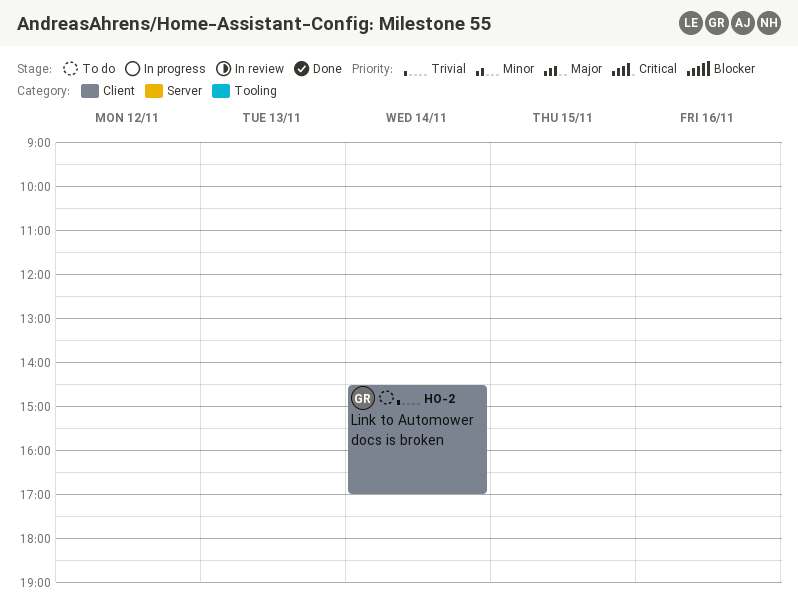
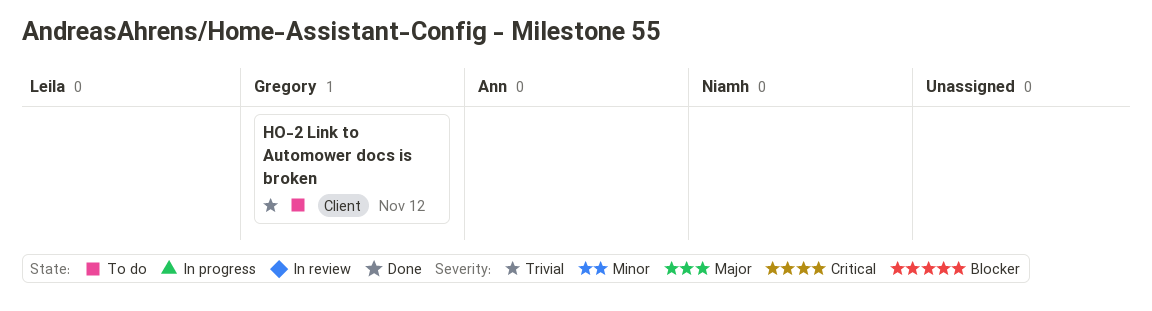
HO-2, day: Nov 14 -> Nov 12

